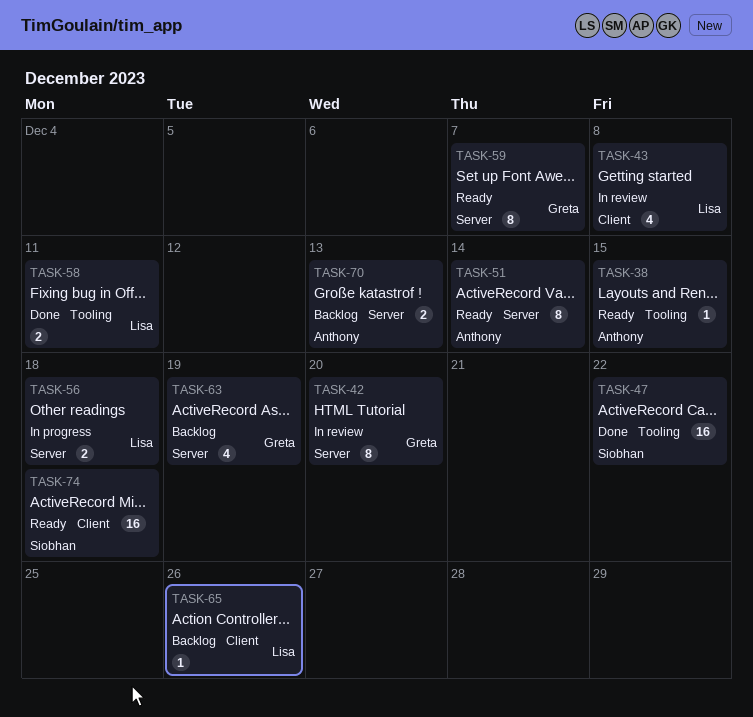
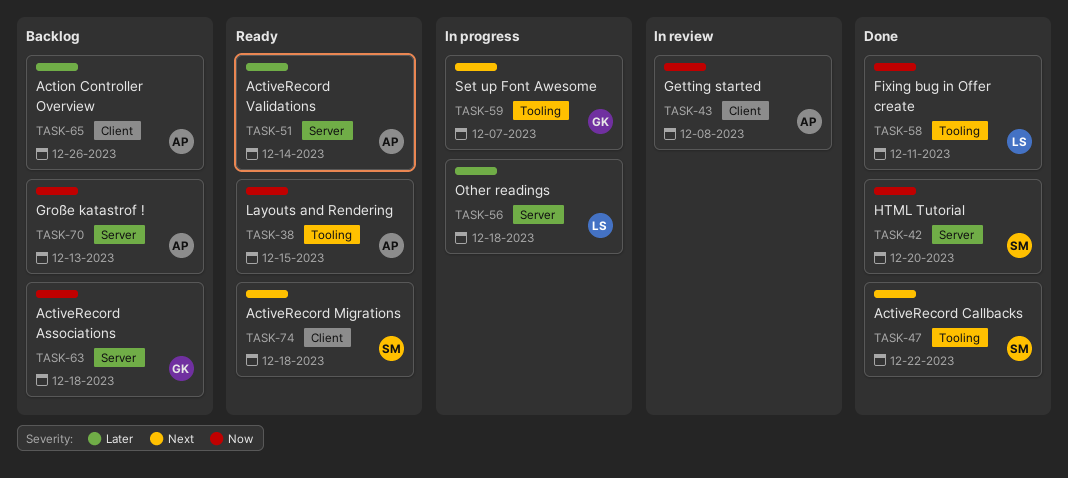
TASK-42, status: In review -> Done
TASK-42, owner: Greta -> Siobhan
TASK-43, owner: Lisa -> Anthony
TASK-59, status: Ready -> In progress
TASK-59, label: Server -> Tooling
TASK-63, due: Dec 19 -> Dec 18
TASK-65, owner: Lisa -> Anthony

